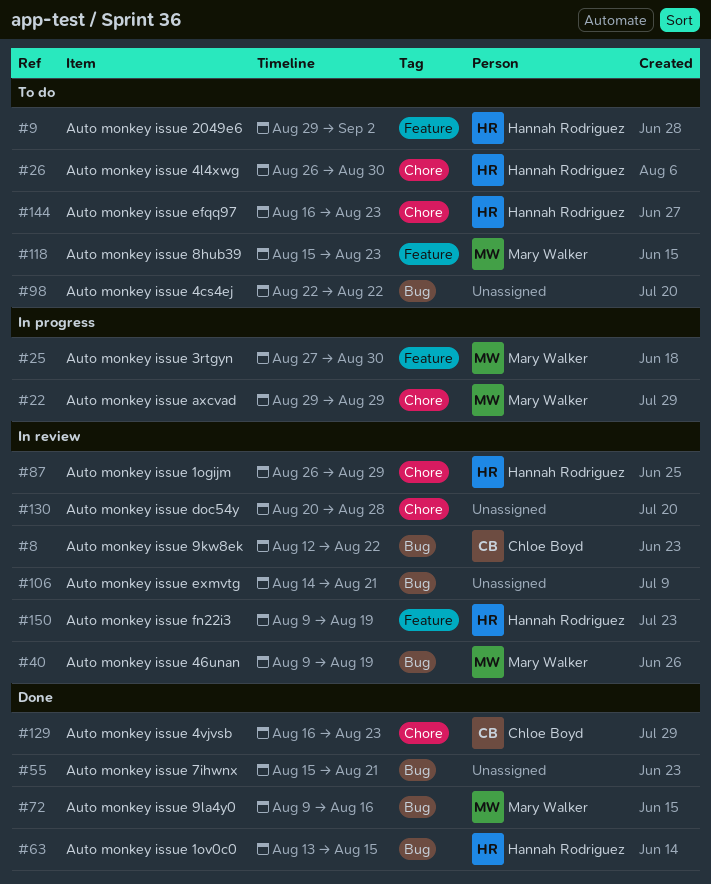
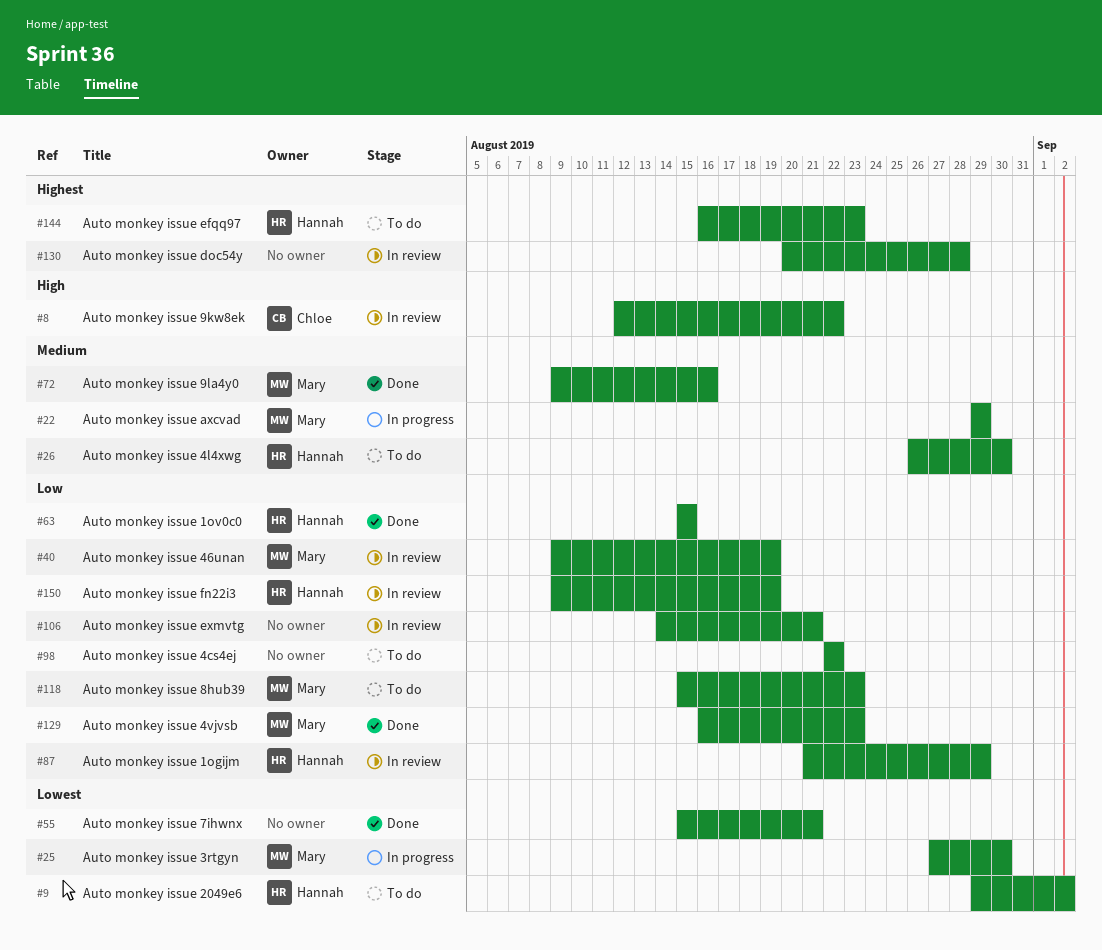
#63, start: Aug 13 -> Aug 15
#87, start: Aug 26 -> Aug 21
#129, owner: Chloe Boyd -> Mary Walker

